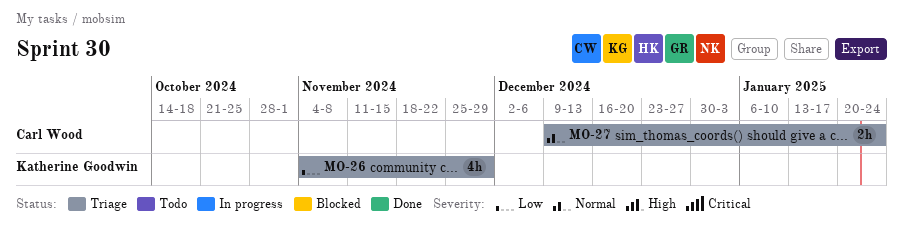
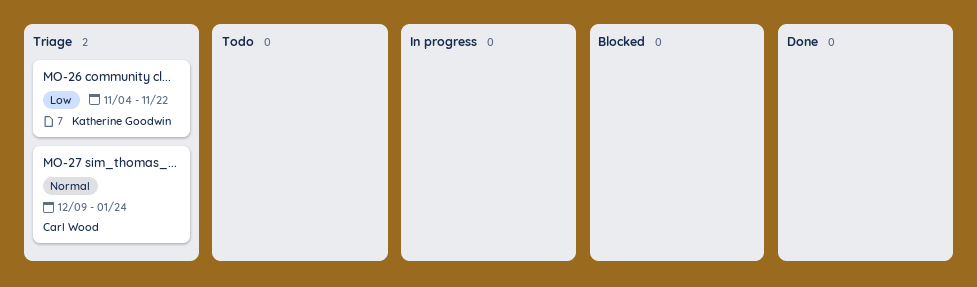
MO-26, due: Nov 29 -> Nov 22

